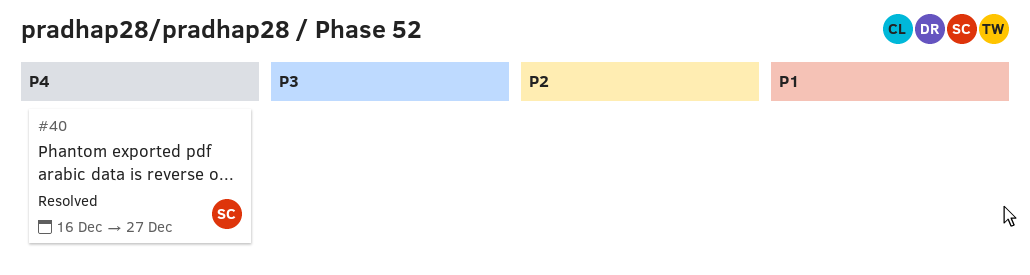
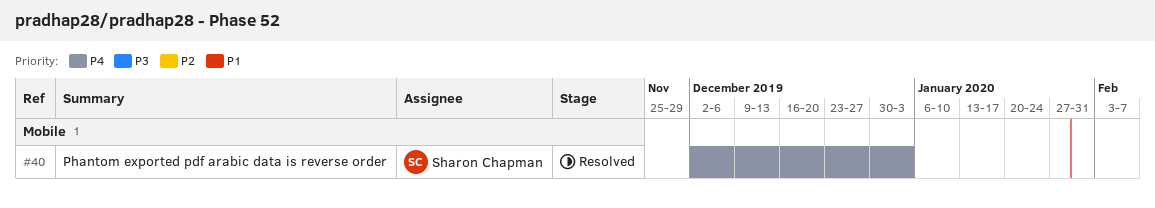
#40, start: Dec 16 -> Dec 2
#40, due: Dec 27 -> Jan 3

